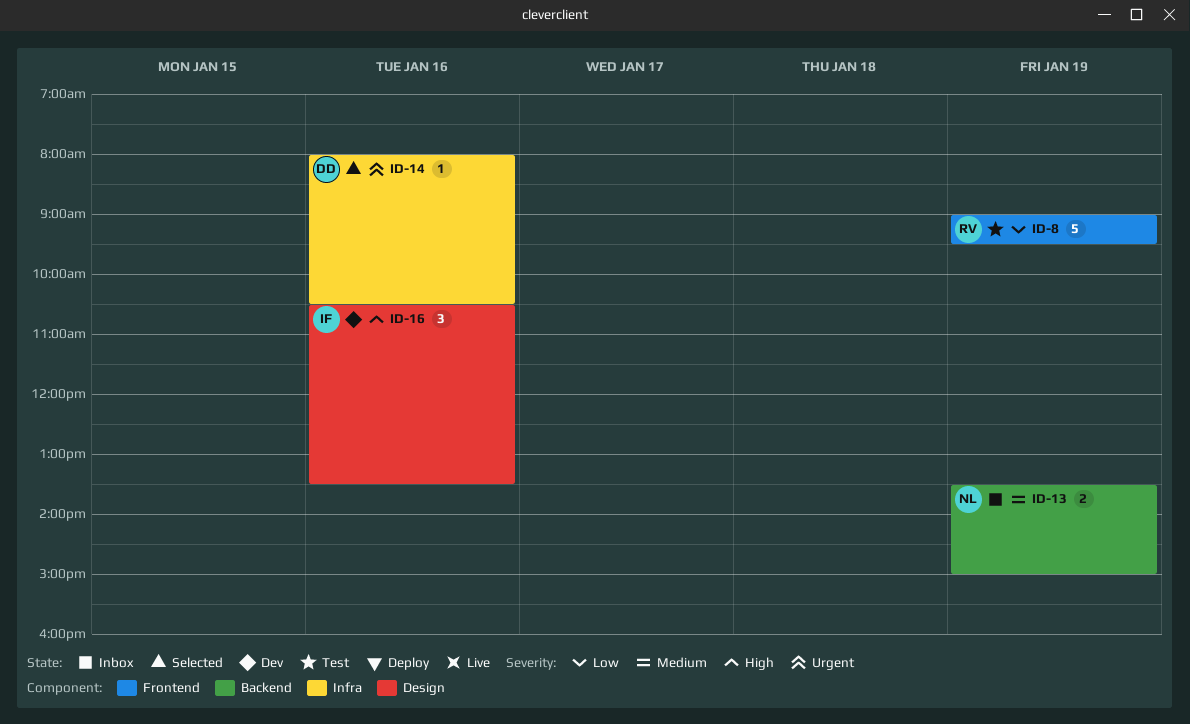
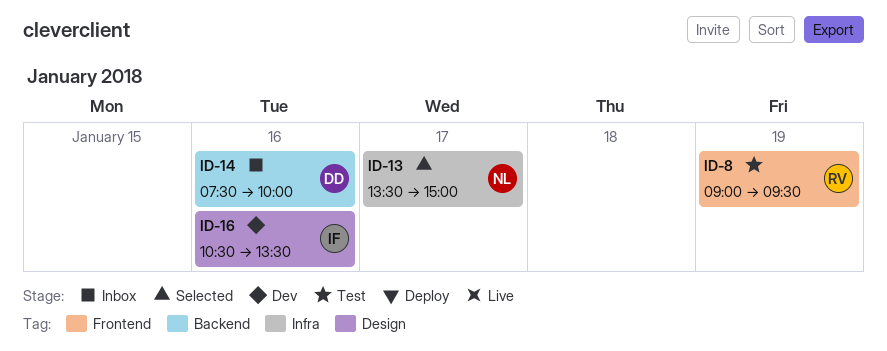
ID-13, status: Inbox -> Selected
ID-13, label: Backend -> Infra
ID-13, day: Jan 19 -> Jan 17
ID-14, status: Selected -> Inbox
ID-14, label: Infra -> Backend
ID-14, begins: 08:00 -> 07:30
ID-14, ends: 10:30 -> 10:00

